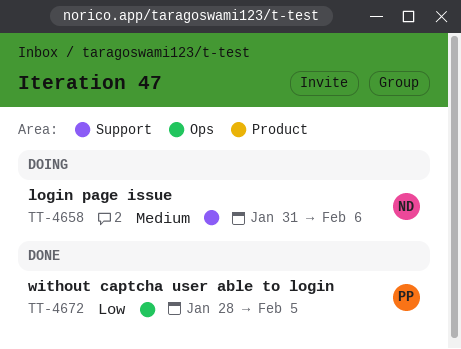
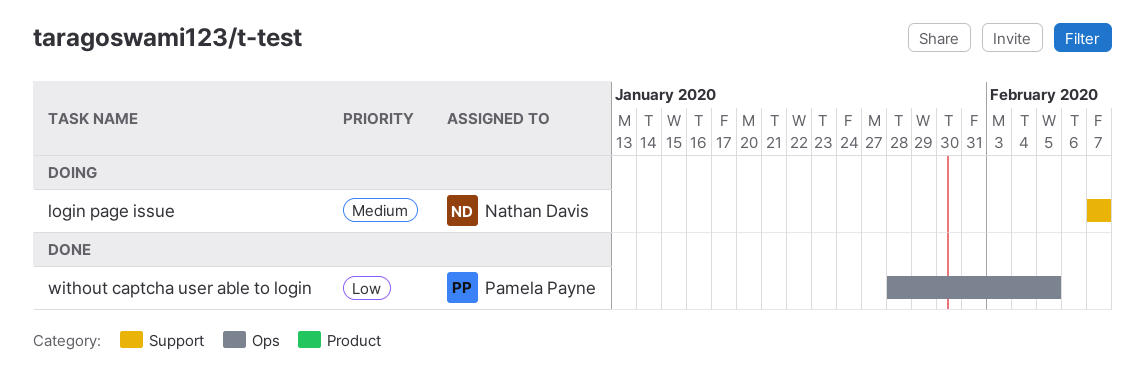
login page issue, start: Jan 31 -> Feb 7
login page issue, due: Feb 6 -> Feb 7

